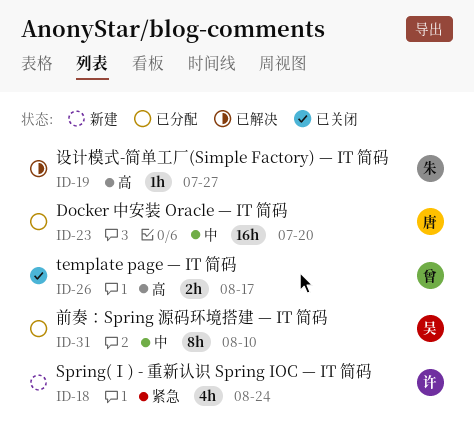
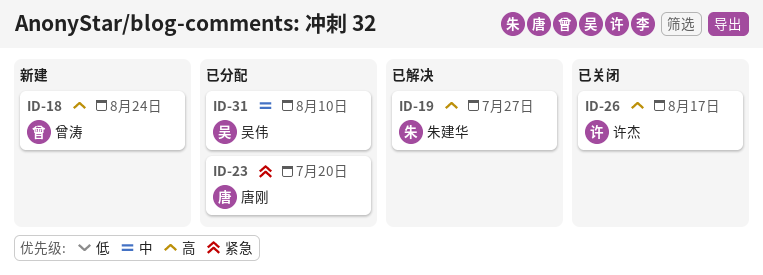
ID-18, owner: 许杰 -> 曾涛
ID-18, priority: 紧急 -> 高
ID-23, priority: 中 -> 紧急
ID-26, owner: 曾涛 -> 许杰

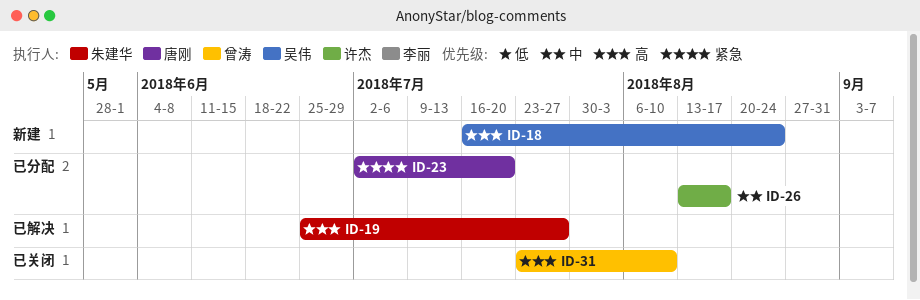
ID-18, owner: 曾涛 -> 吴伟
ID-26, status: 已关闭 -> 已分配
ID-26, priority: 高 -> 中
ID-31, status: 已分配 -> 已关闭
ID-31, owner: 吴伟 -> 曾涛
ID-31, priority: 中 -> 高

